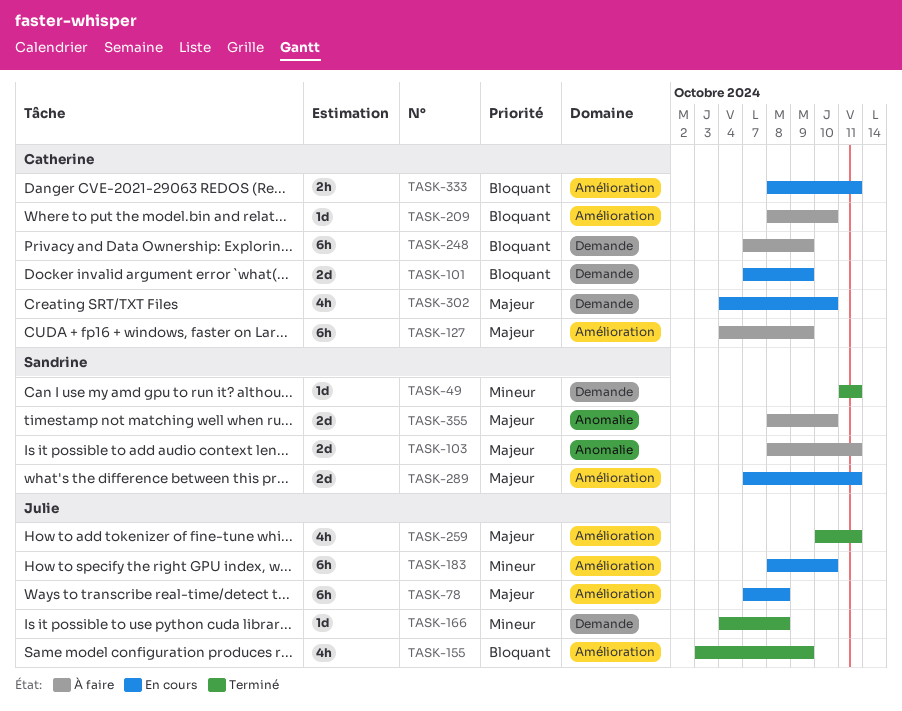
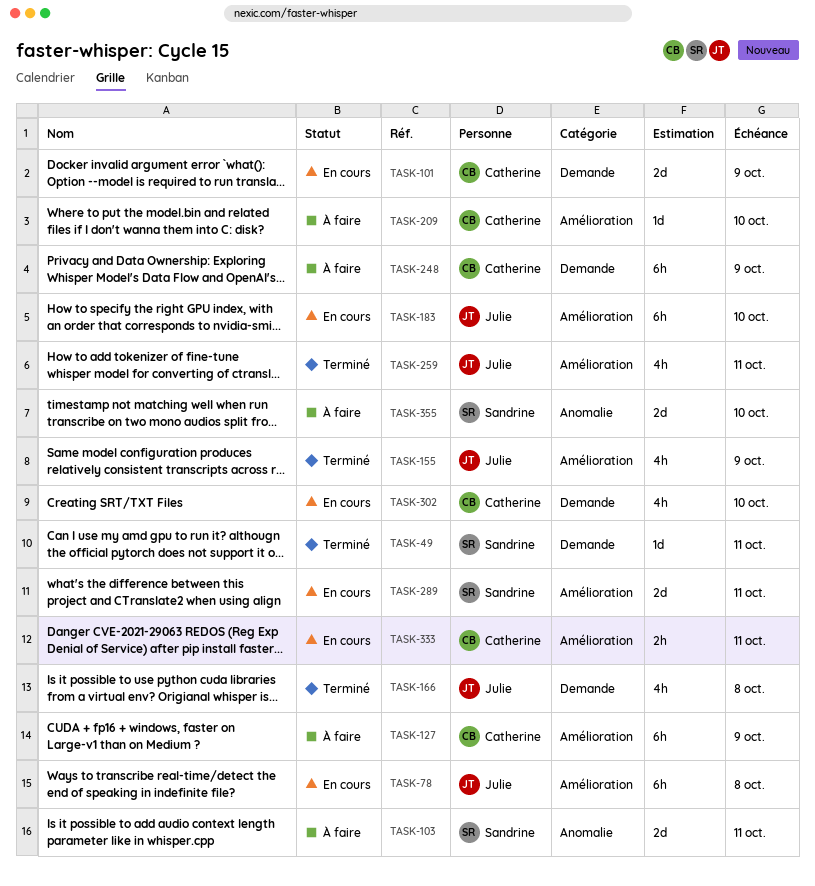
TASK-166, estimate: 1d -> 4h

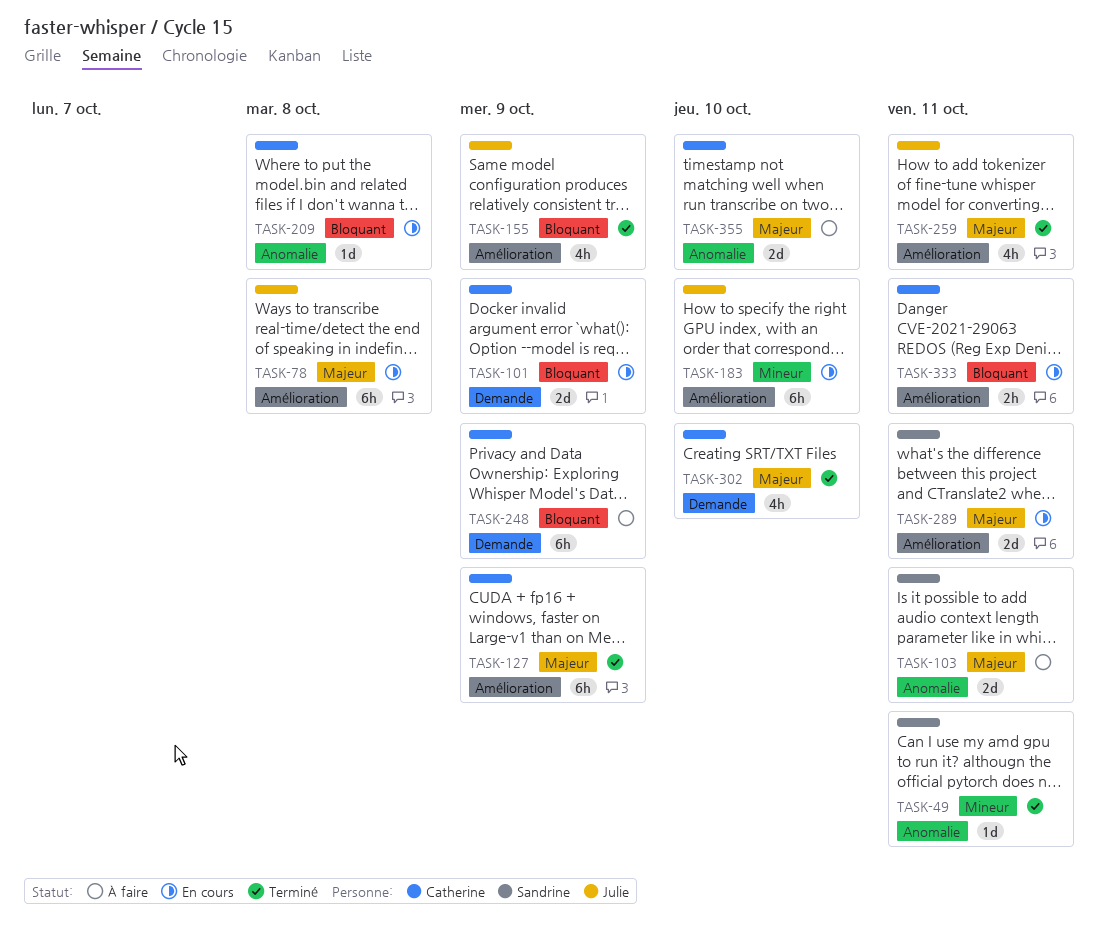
TASK-49, label: Demande -> Anomalie
TASK-127, status: À faire -> Terminé
TASK-166: present -> none
TASK-209, status: À faire -> En cours
TASK-209, label: Amélioration -> Anomalie
TASK-209, due: Oct 10 -> Oct 8
TASK-302, status: En cours -> Terminé
TASK-355, owner: Sandrine -> Catherine

